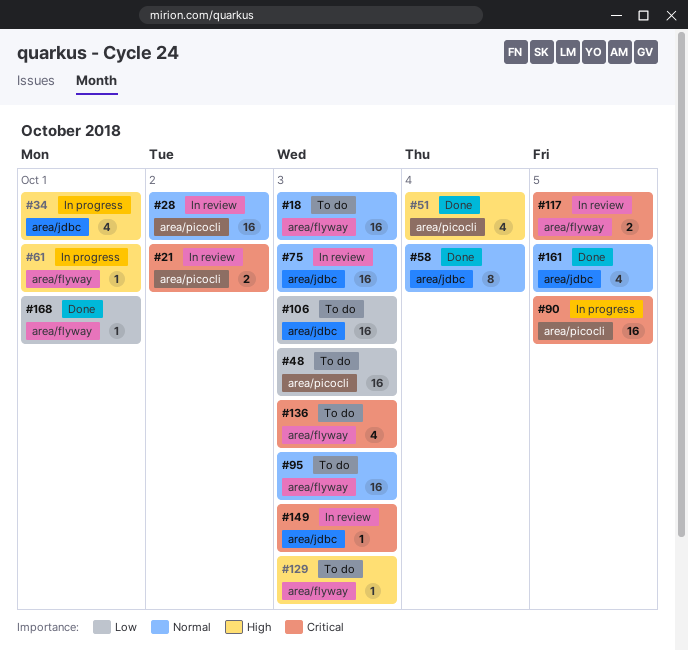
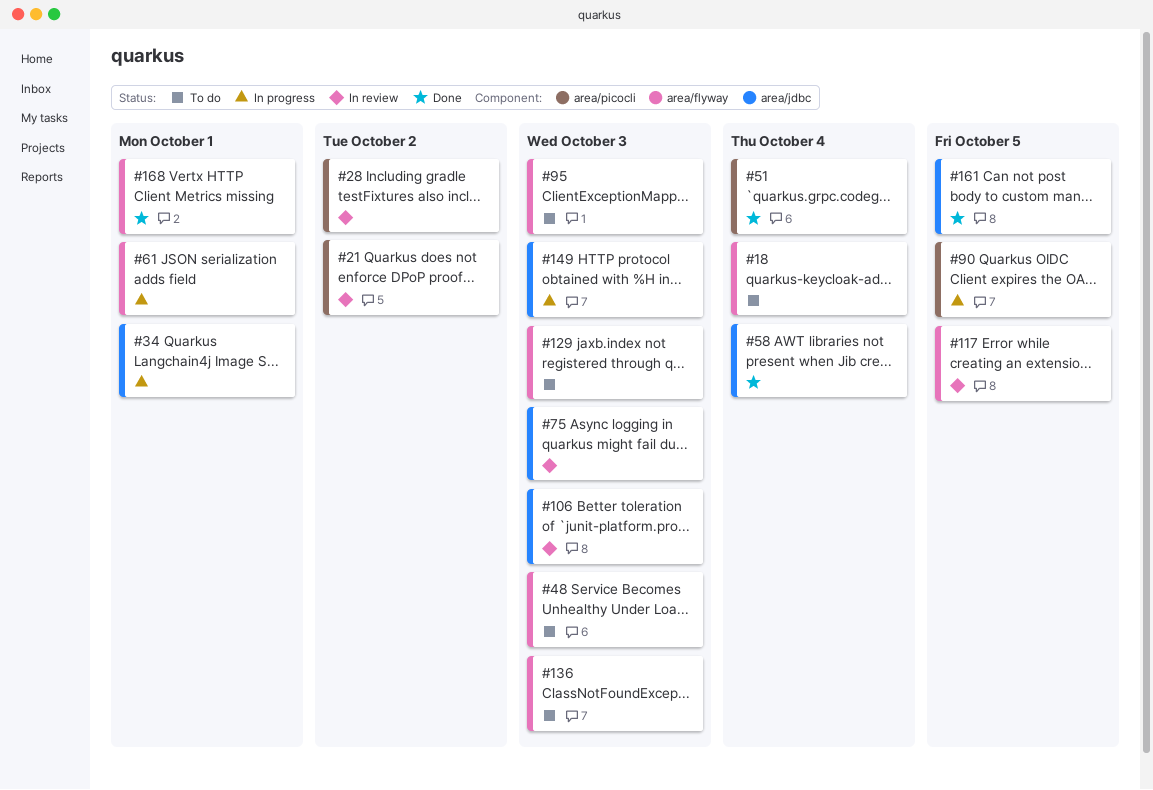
#18, due: Oct 3 -> Oct 4
#48, label: area/picocli -> area/flyway
#106, status: To do -> In review
#149, status: In review -> In progress

